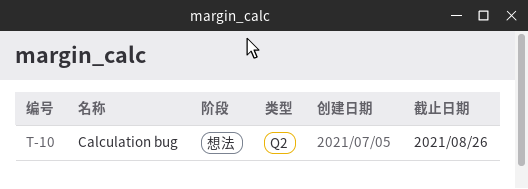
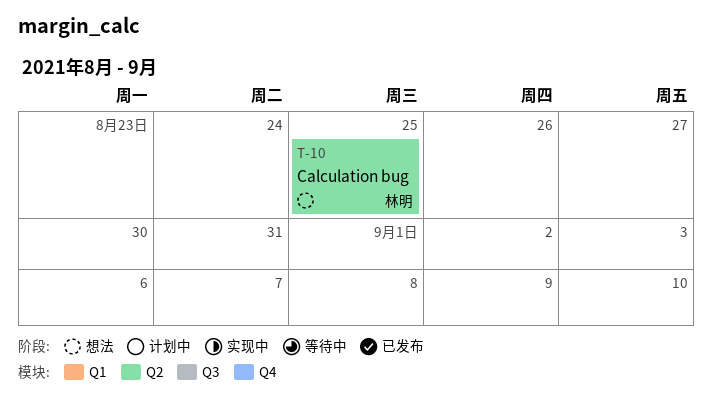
T-10, due: Aug 26 -> Aug 25

